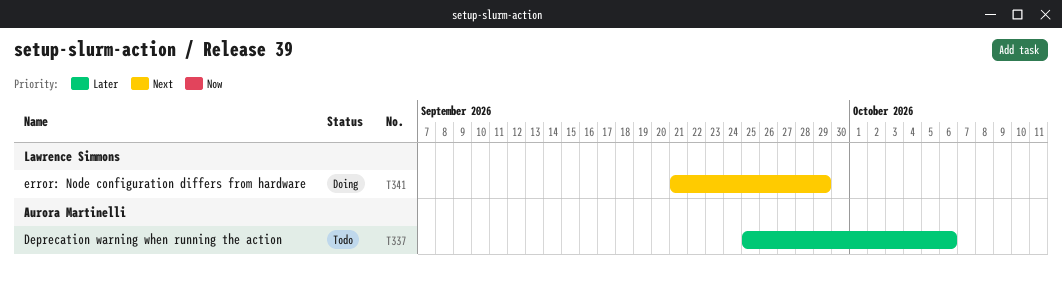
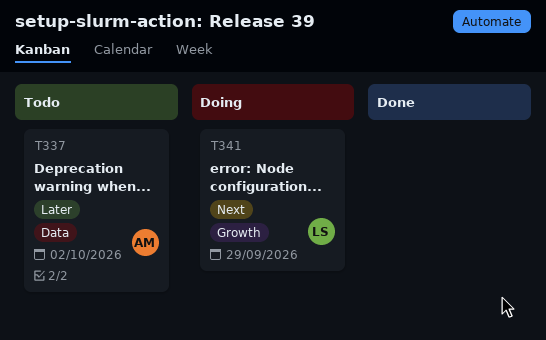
T337, due: Oct 6 -> Oct 2

